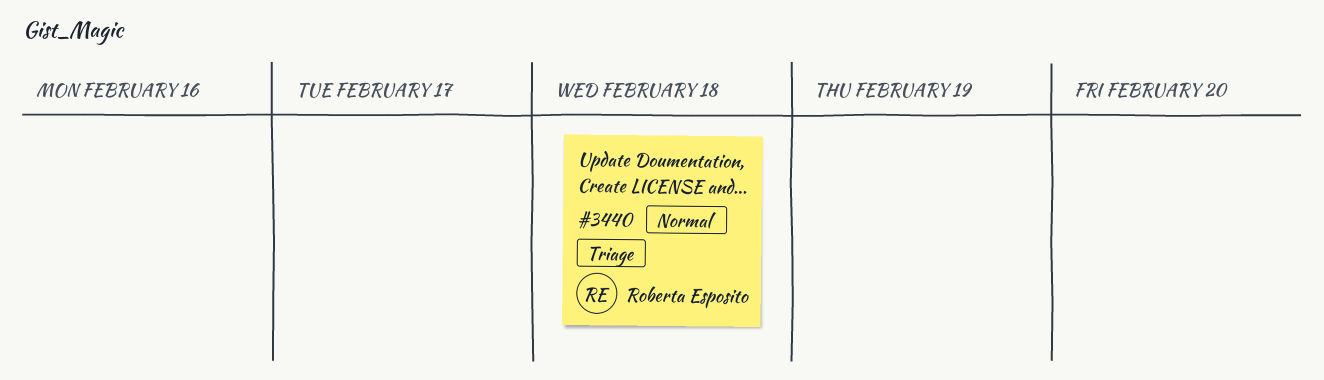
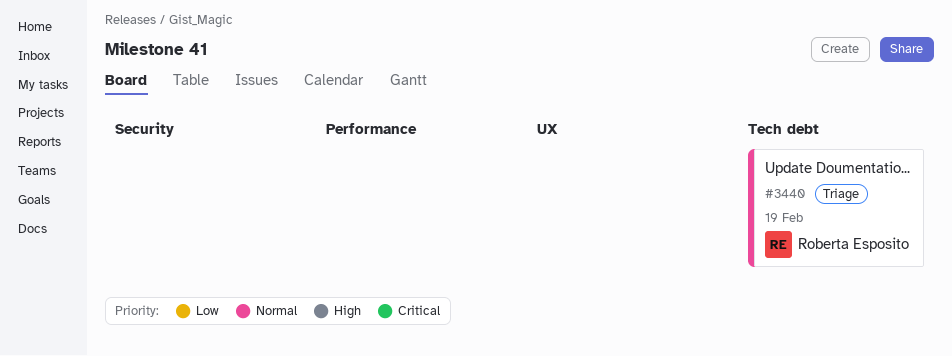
#3440, due: Feb 18 -> Feb 19

